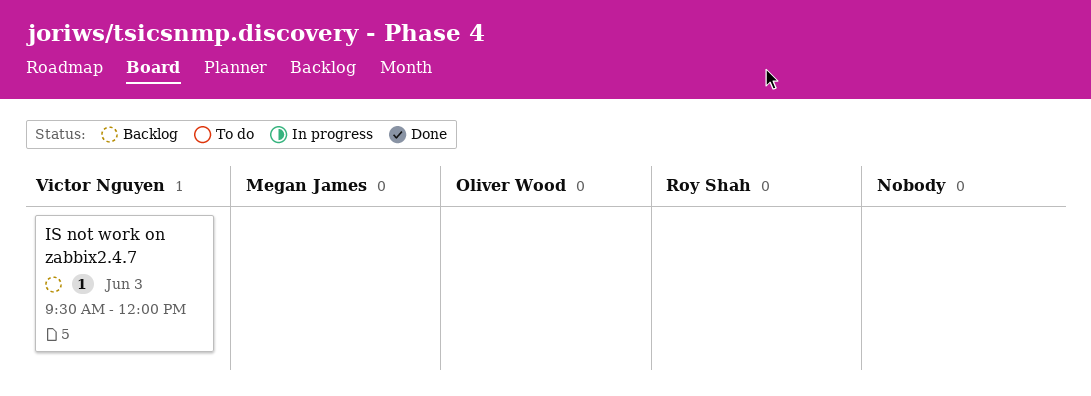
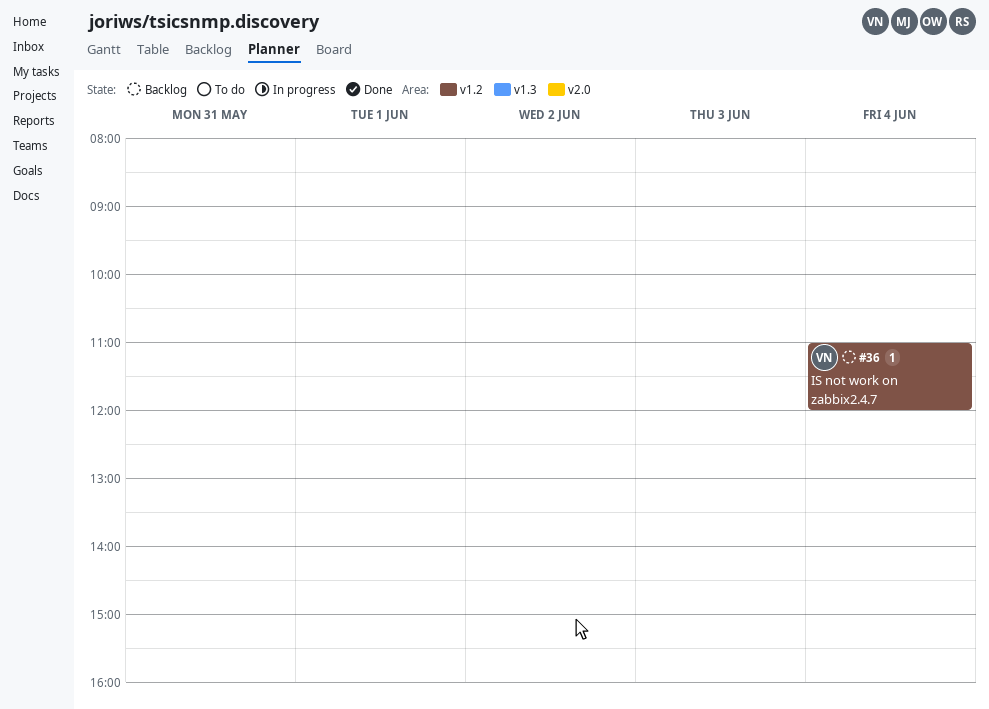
IS not work on zabbix2.4.7, day: Jun 3 -> Jun 4
IS not work on zabbix2.4.7, begins: 09:30 -> 11:00

